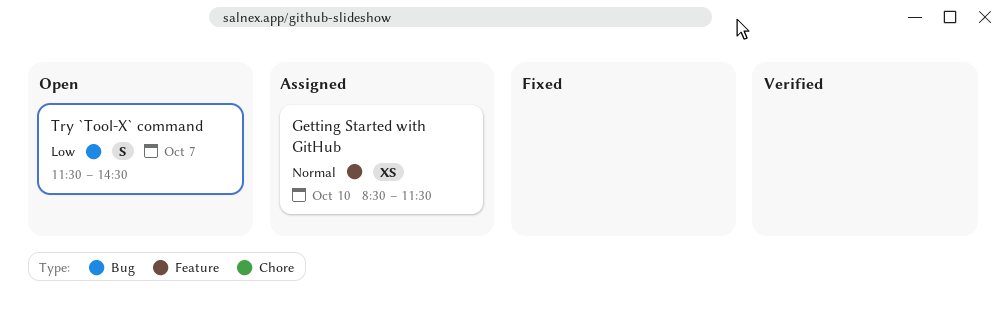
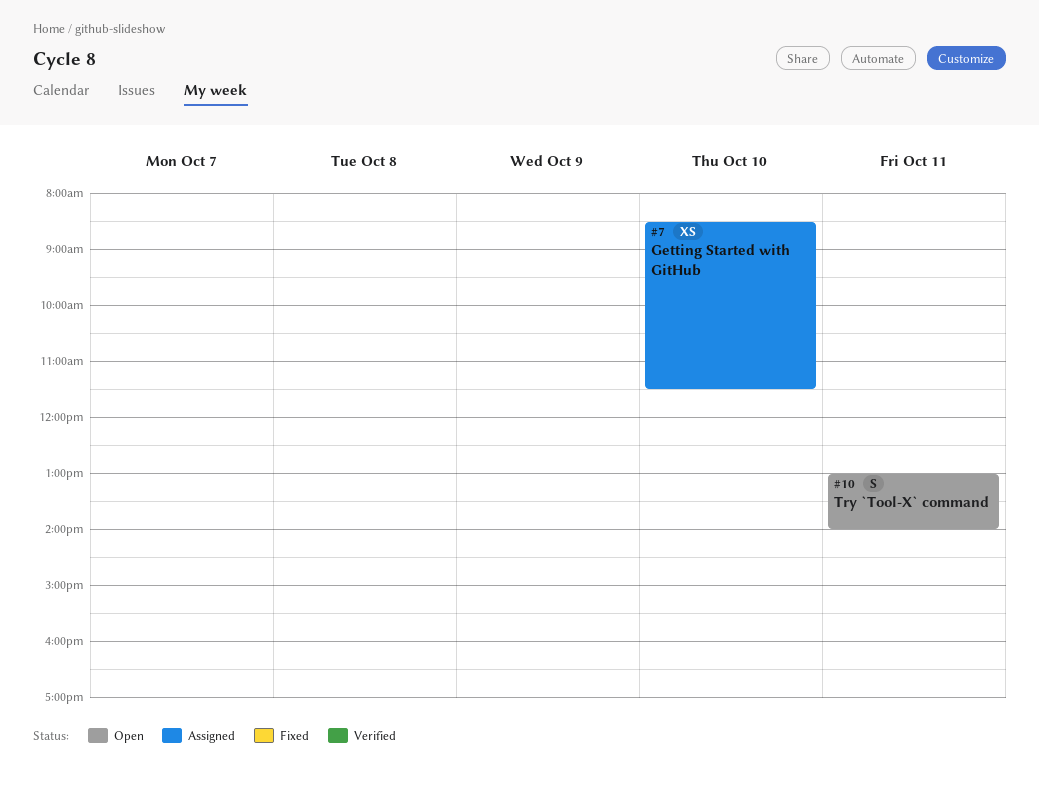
Try `Tool-X` command, day: Oct 7 -> Oct 11
Try `Tool-X` command, begins: 11:30 -> 13:00
Try `Tool-X` command, ends: 14:30 -> 14:00

